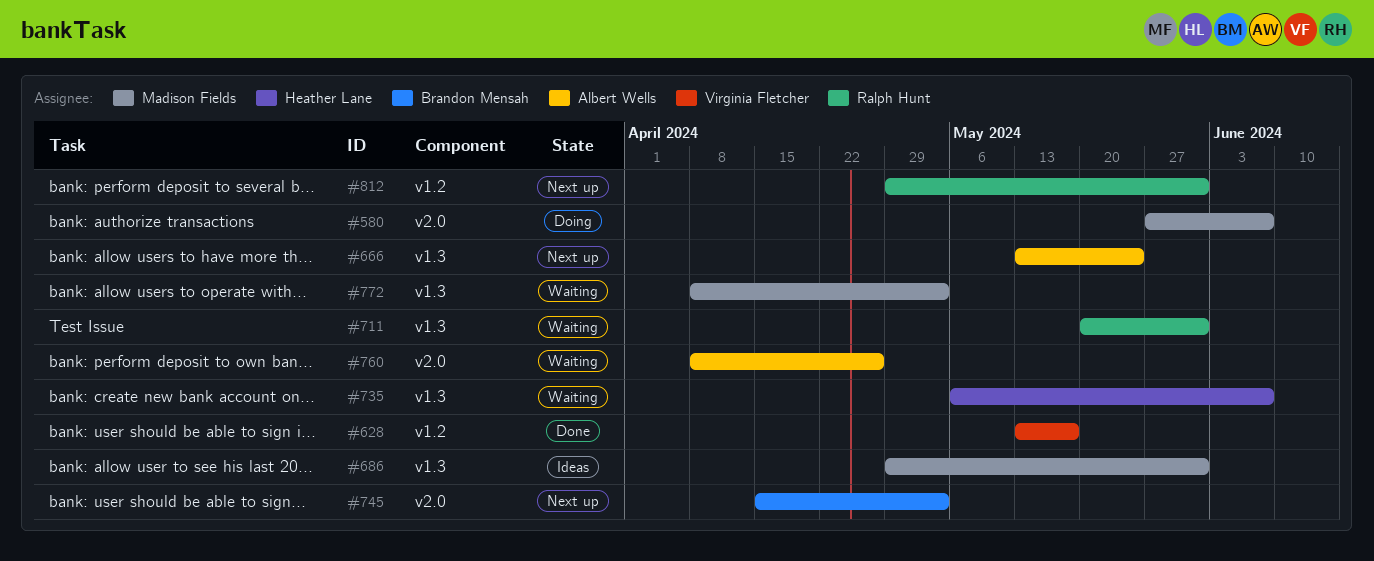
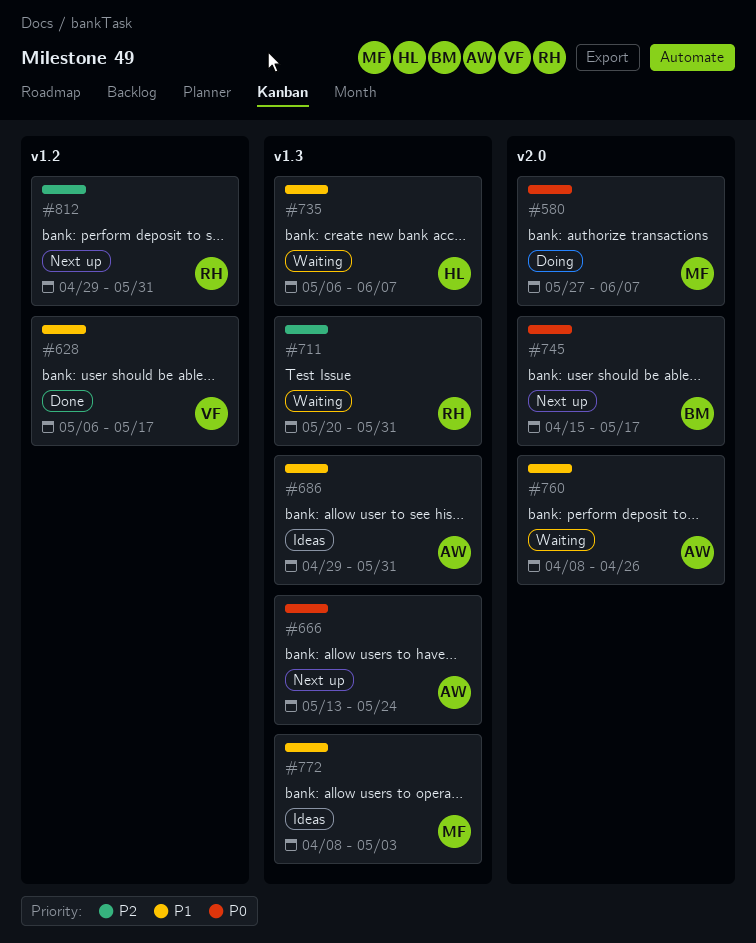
#628, start: May 13 -> May 6
#686, owner: Madison Fields -> Albert Wells
#745, due: May 3 -> May 17
#772, status: Waiting -> Ideas

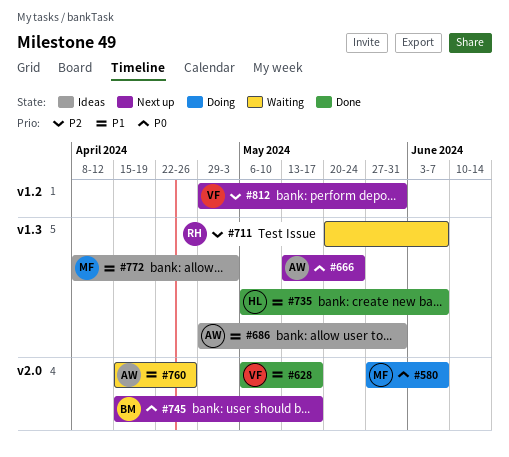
#628, label: v1.2 -> v2.0
#711, due: May 31 -> Jun 7
#735, status: Waiting -> Done
#760, start: Apr 8 -> Apr 15
#812, owner: RH -> VF

